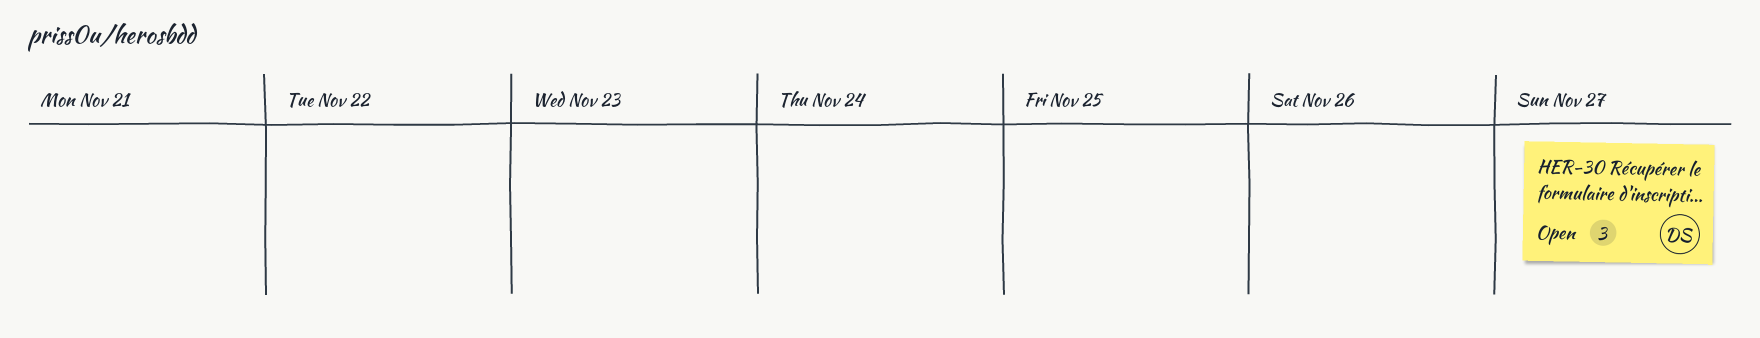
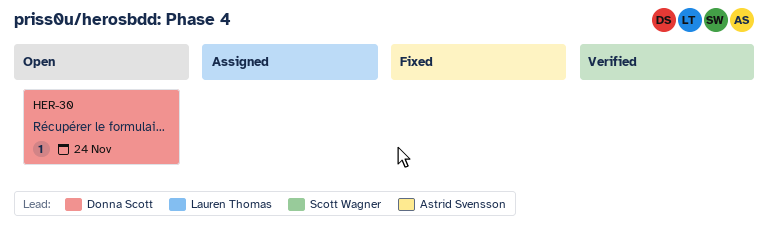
HER-30, estimate: 3 -> 1
HER-30, due: Nov 27 -> Nov 24

